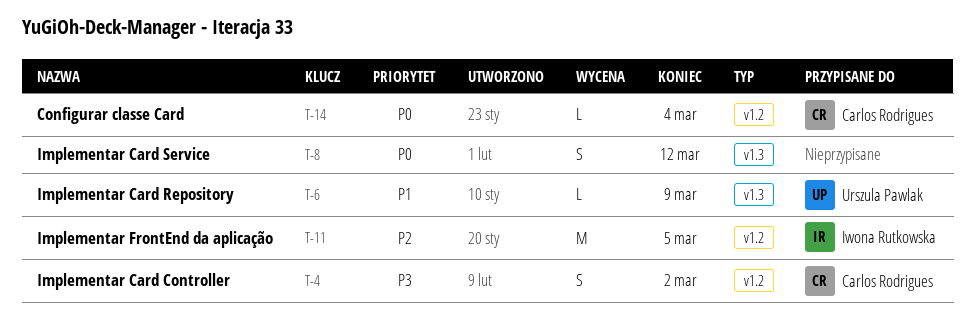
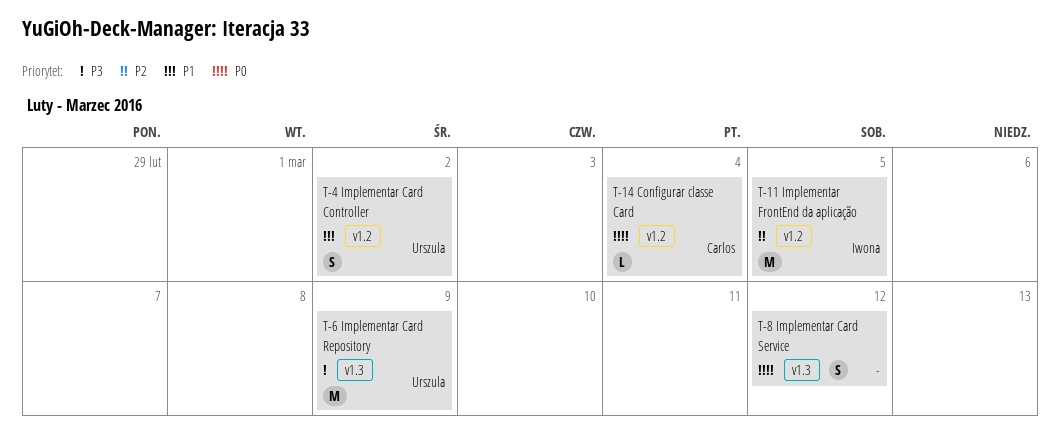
T-4, owner: Carlos Rodrigues -> Urszula Pawlak
T-4, priority: P3 -> P1
T-6, priority: P1 -> P3
T-6, estimate: L -> M

